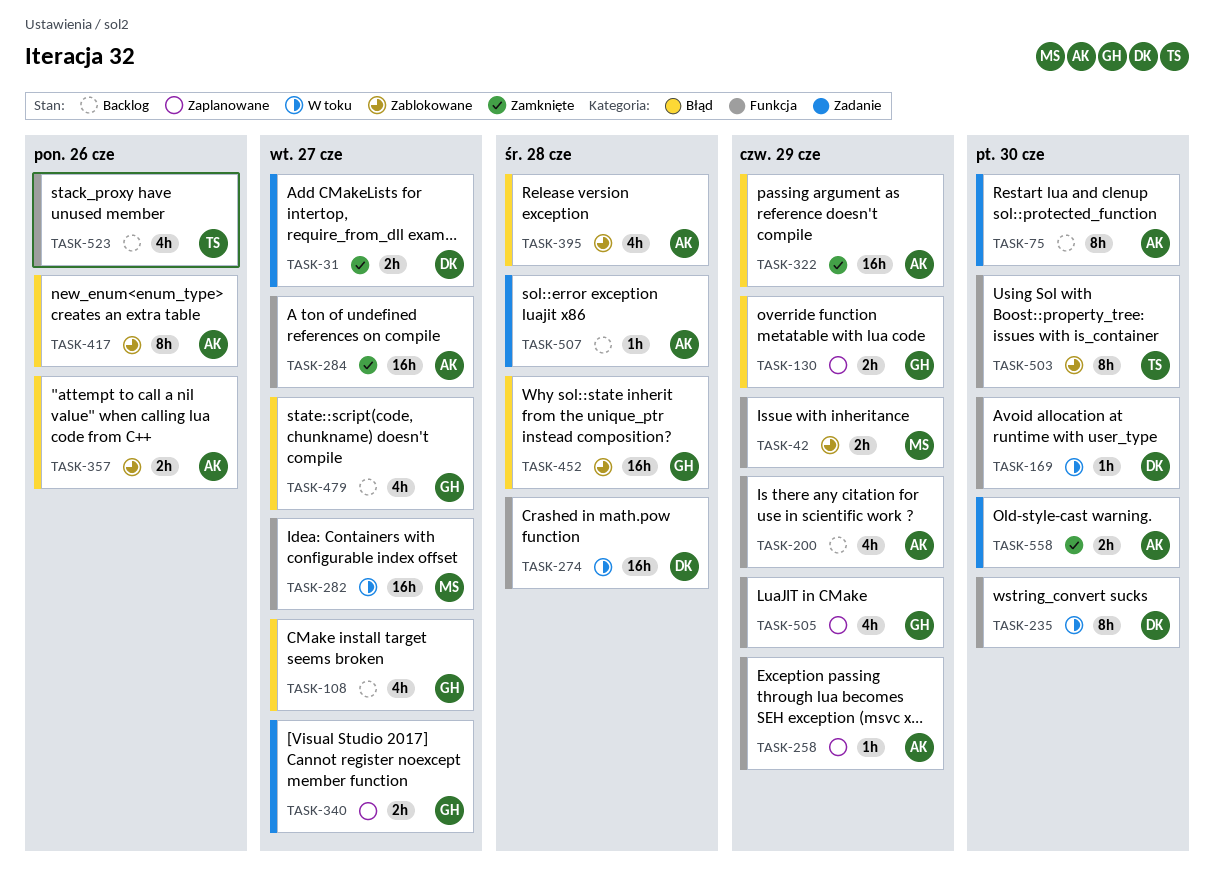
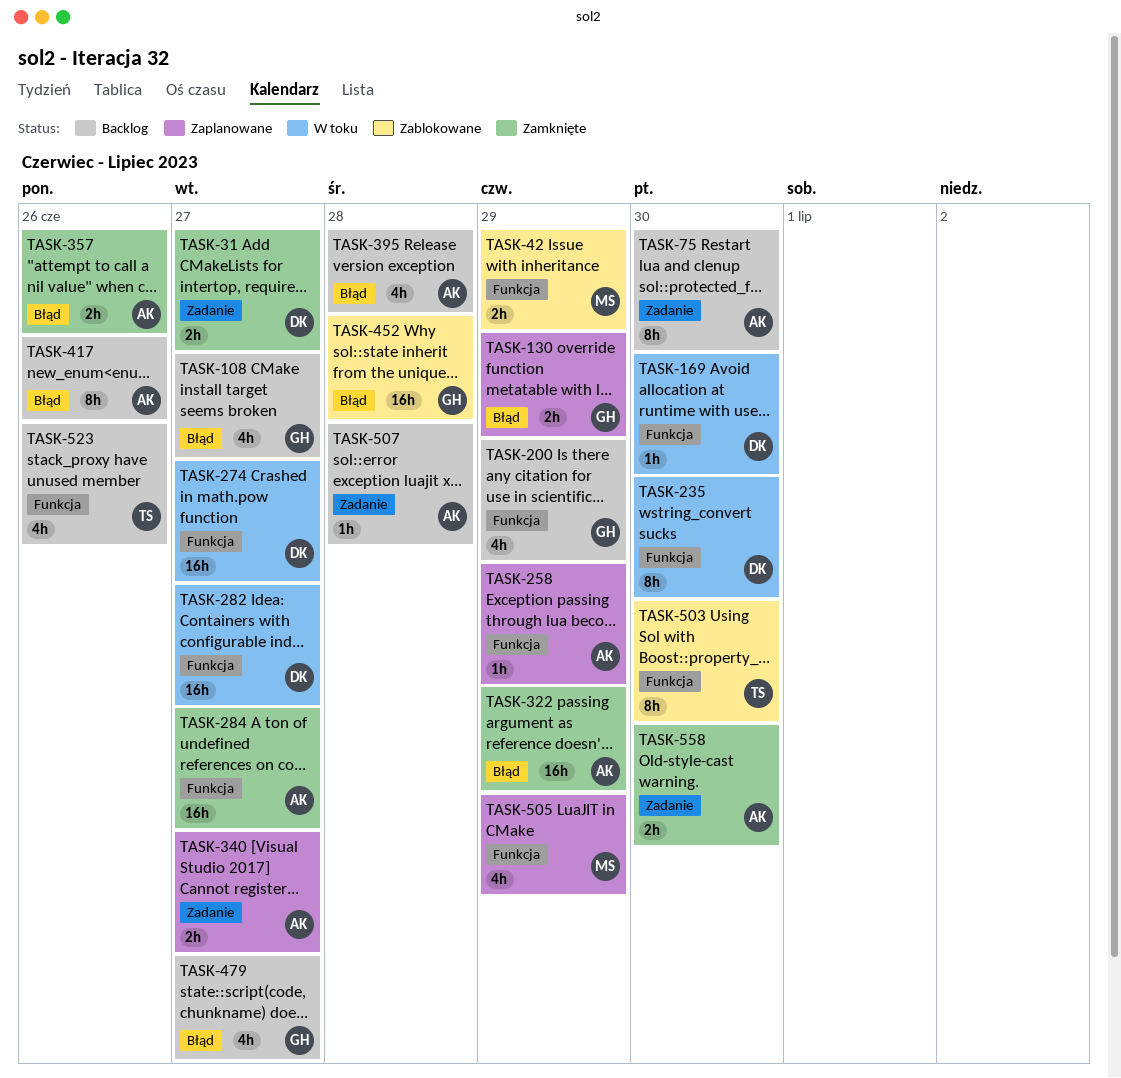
TASK-200, owner: AK -> GH
TASK-274, due: Jun 28 -> Jun 27
TASK-282, owner: MS -> DK
TASK-340, owner: GH -> AK
TASK-357, status: Zablokowane -> Zamknięte
TASK-395, status: Zablokowane -> Backlog
TASK-417, status: Zablokowane -> Backlog
TASK-505, owner: GH -> MS

